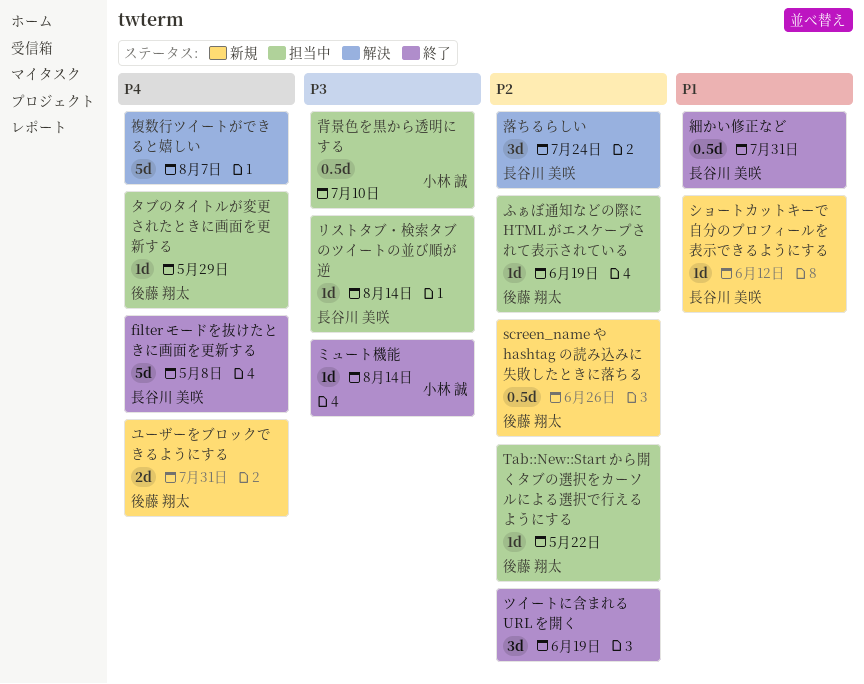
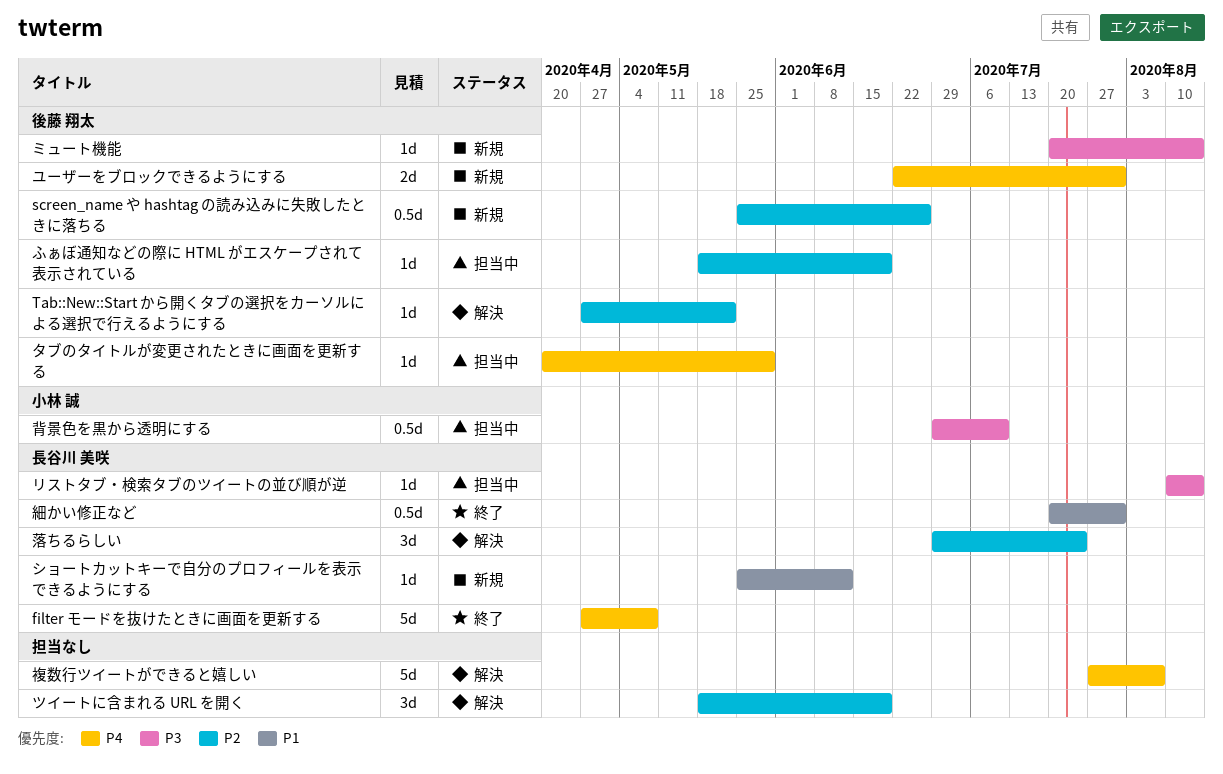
Tab::New::Start から開くタブの選択をカーソルによる選択で行えるようにする, status: 担当中 -> 解決
ツイートに含まれる URL を開く, status: 終了 -> 解決
ミュート機能, status: 終了 -> 新規
ミュート機能, owner: 小林 誠 -> 後藤 翔太

